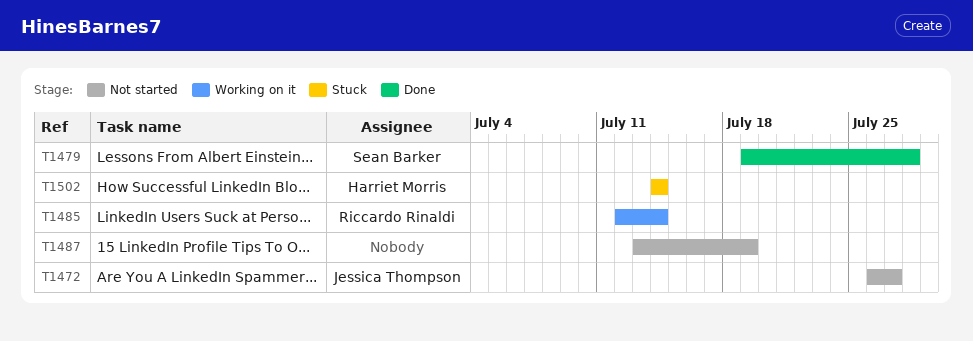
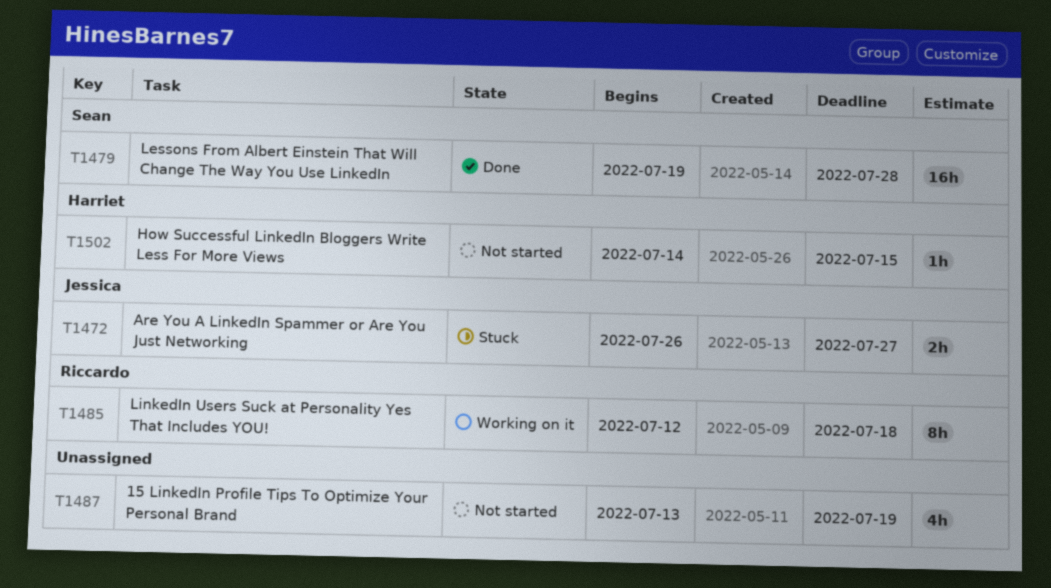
T1472, status: Not started -> Stuck
T1485, due: Jul 14 -> Jul 18
T1502, status: Stuck -> Not started
T1502, due: Jul 14 -> Jul 15

